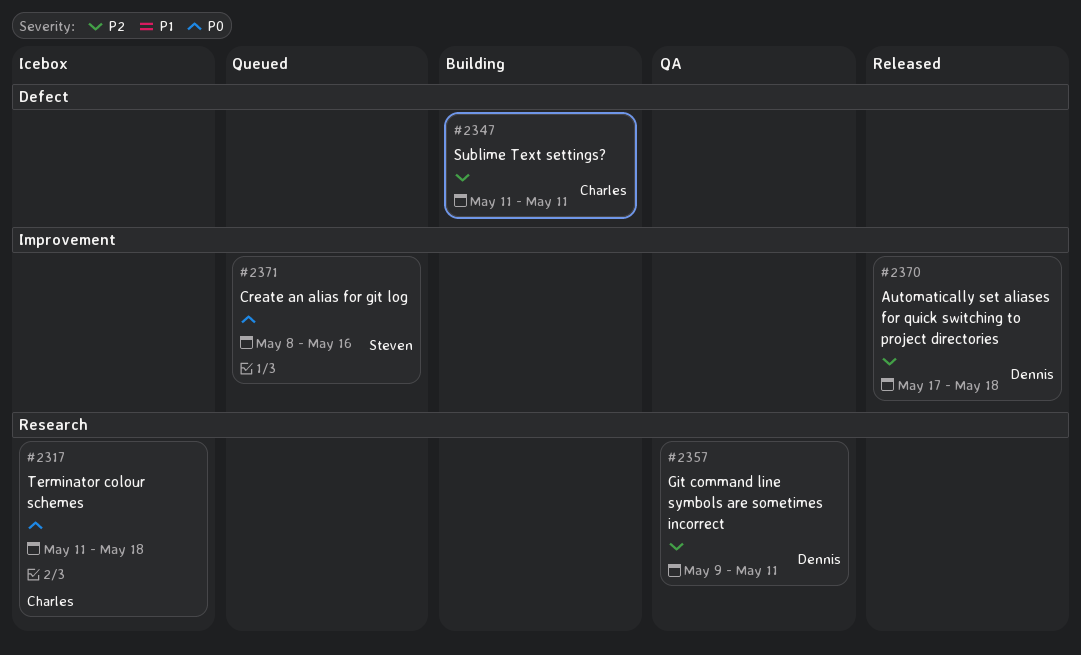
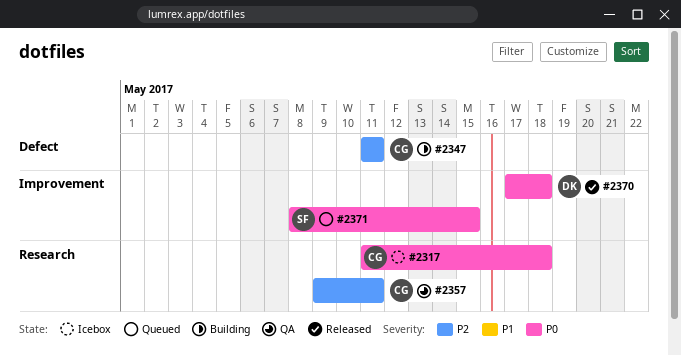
#2357, owner: Dennis -> Charles
#2370, priority: P2 -> P0
#2371, due: May 16 -> May 15

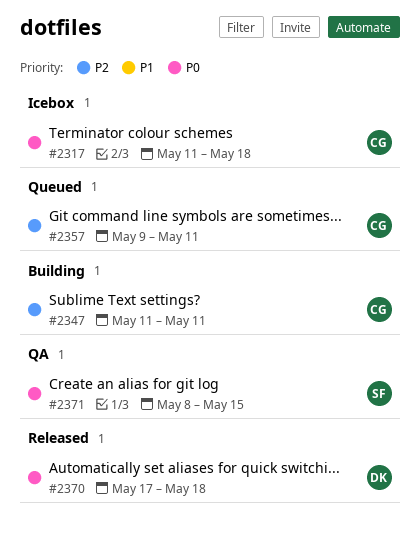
#2357, status: QA -> Queued
#2371, status: Queued -> QA

